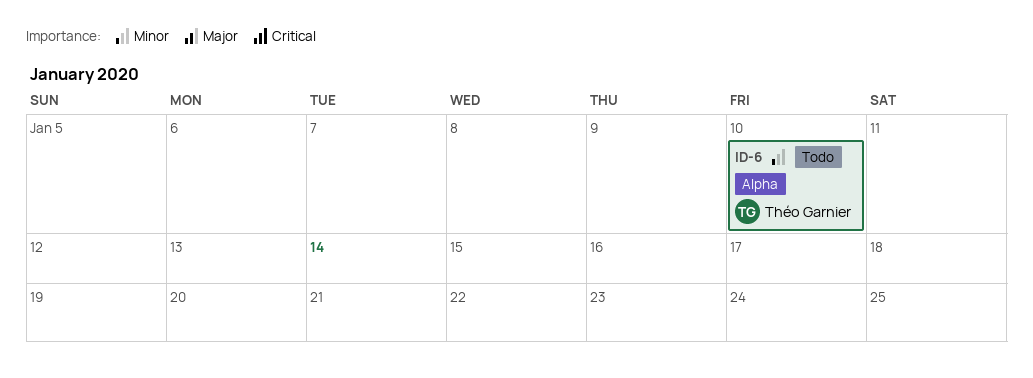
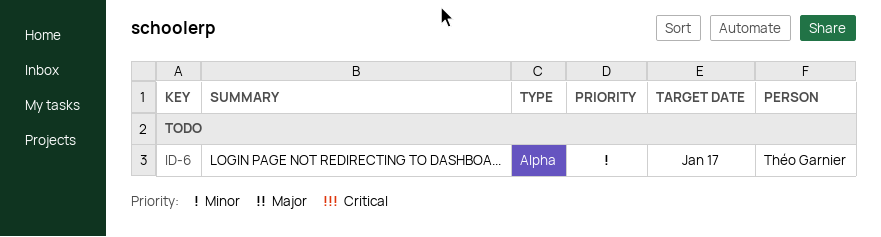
ID-6, due: Jan 10 -> Jan 17

